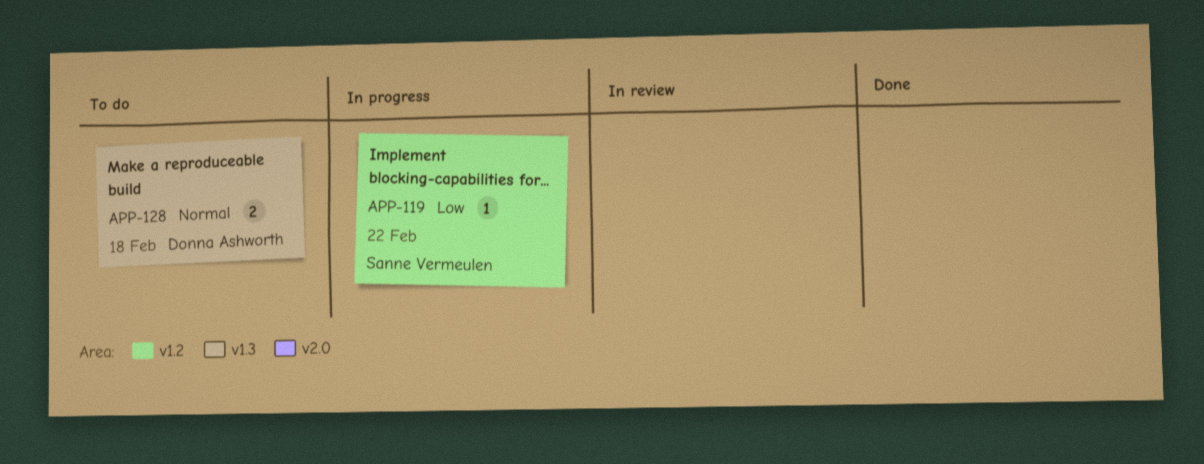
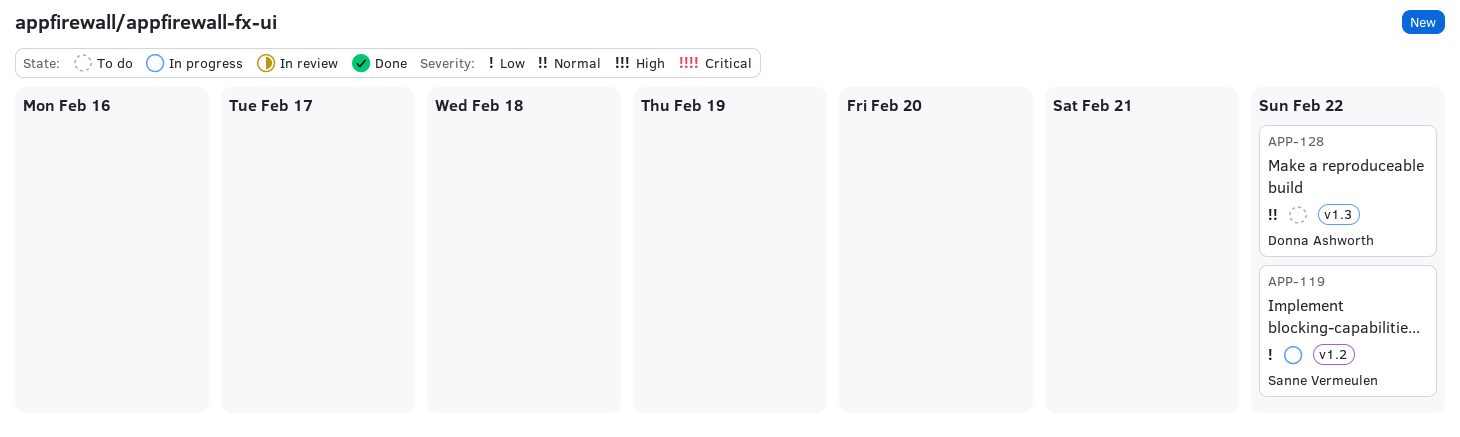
APP-128, due: Feb 18 -> Feb 22

